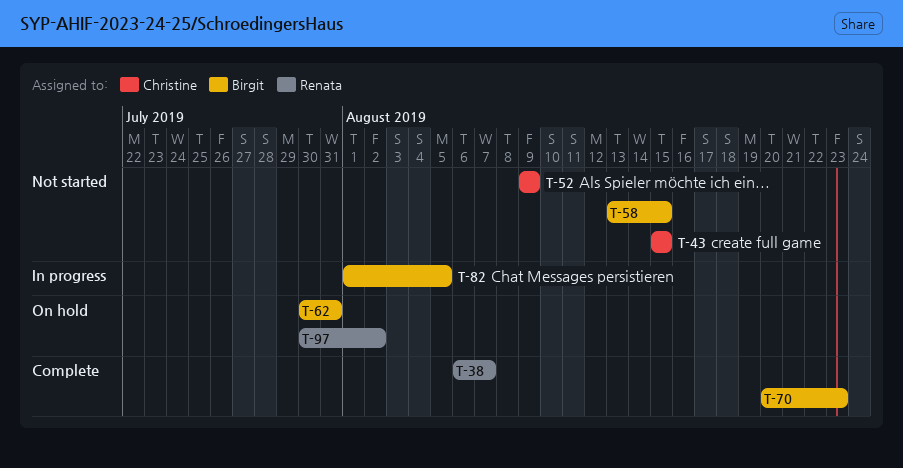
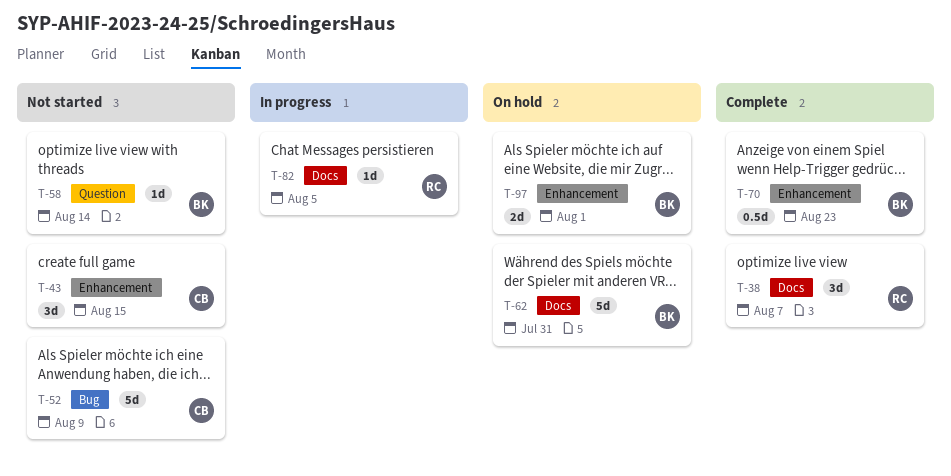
T-58, due: Aug 15 -> Aug 14
T-82, owner: Birgit -> Renata
T-97, owner: Renata -> Birgit
T-97, due: Aug 2 -> Aug 1

